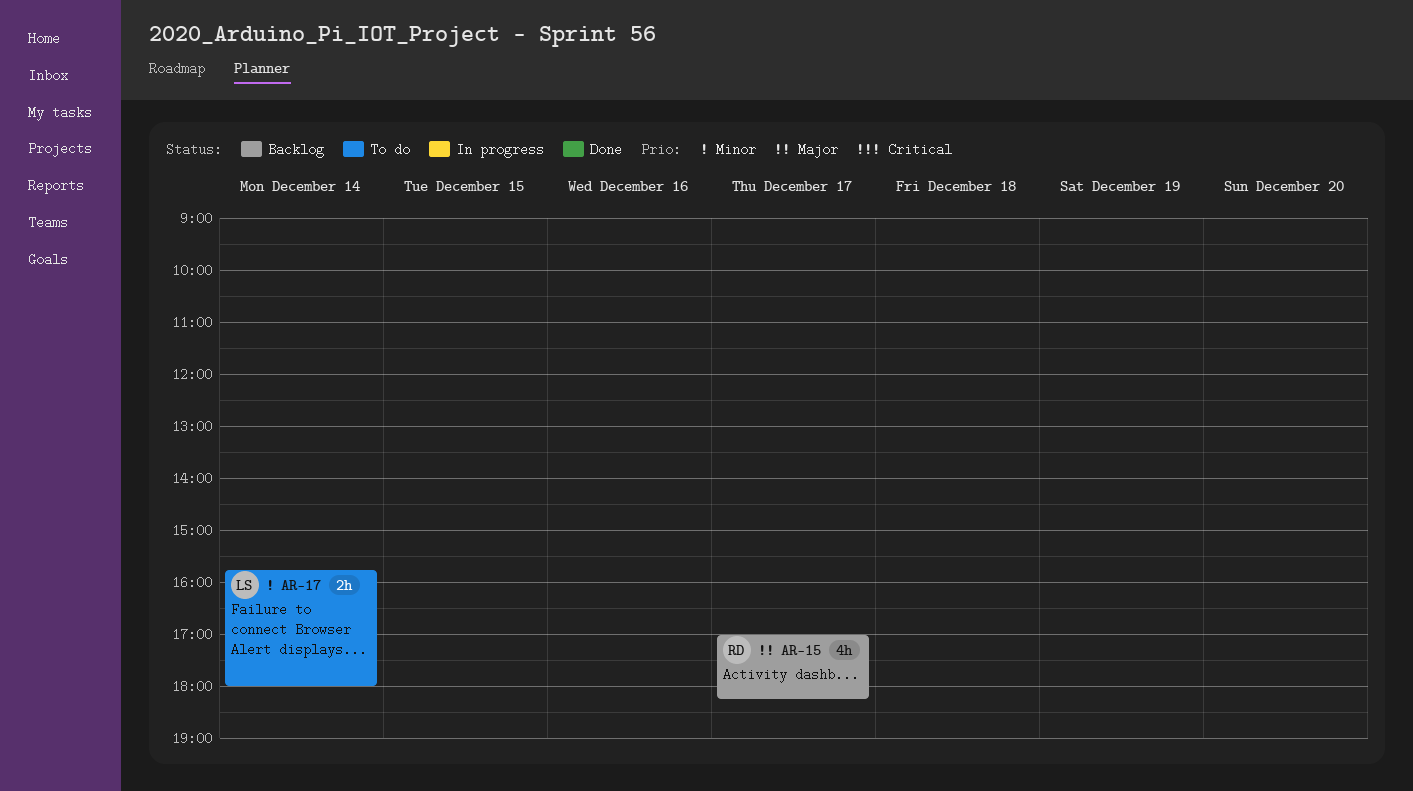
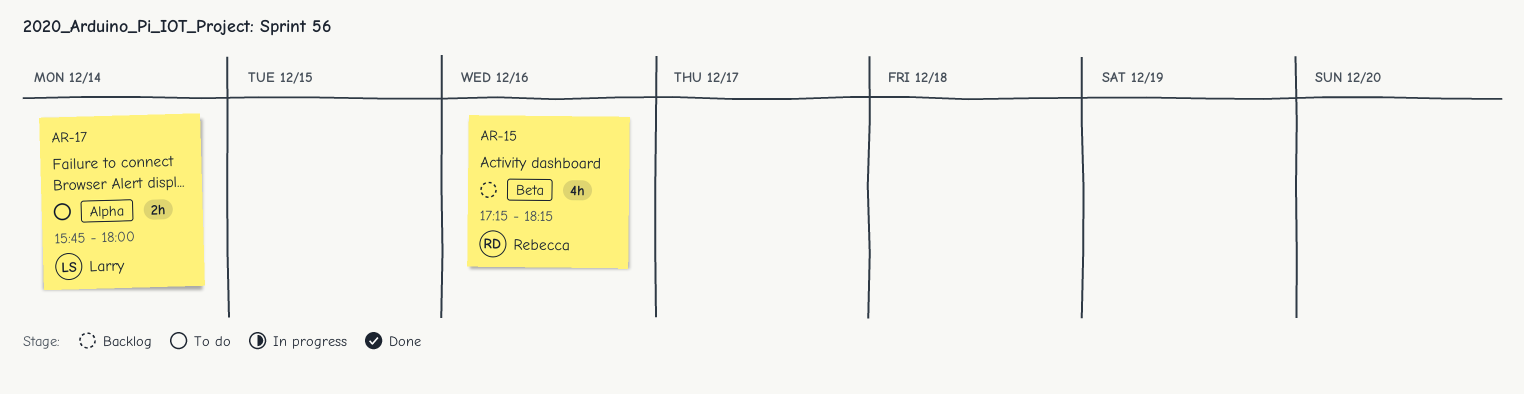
AR-15, day: Dec 17 -> Dec 16
AR-15, begins: 17:00 -> 17:15

